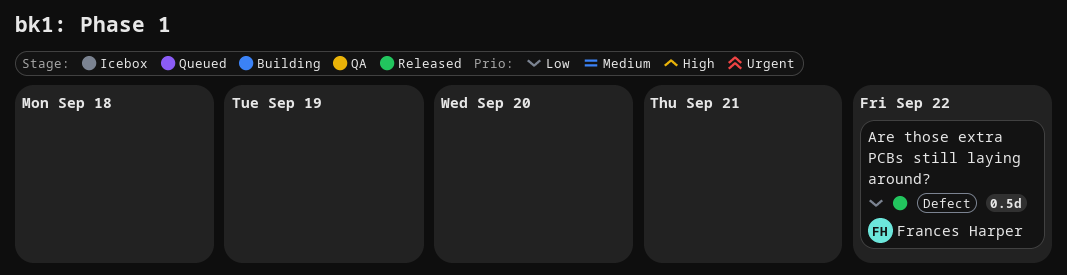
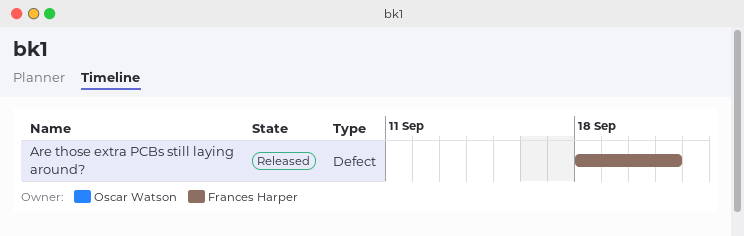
Are those extra PCBs still laying around?, due: Sep 22 -> Sep 21

